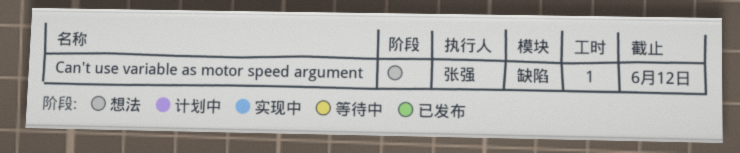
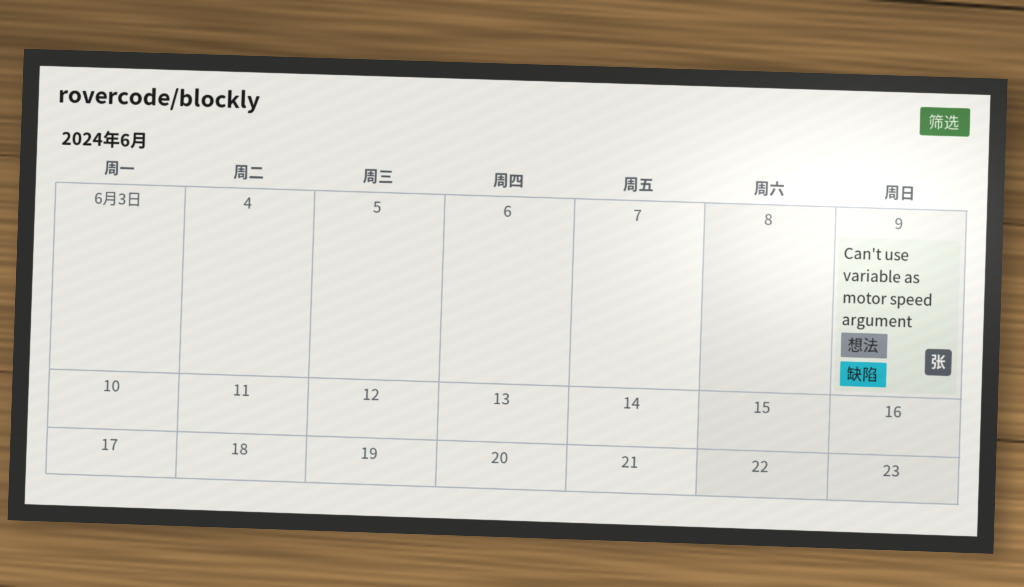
Can't use variable as motor speed argument, due: Jun 12 -> Jun 9

